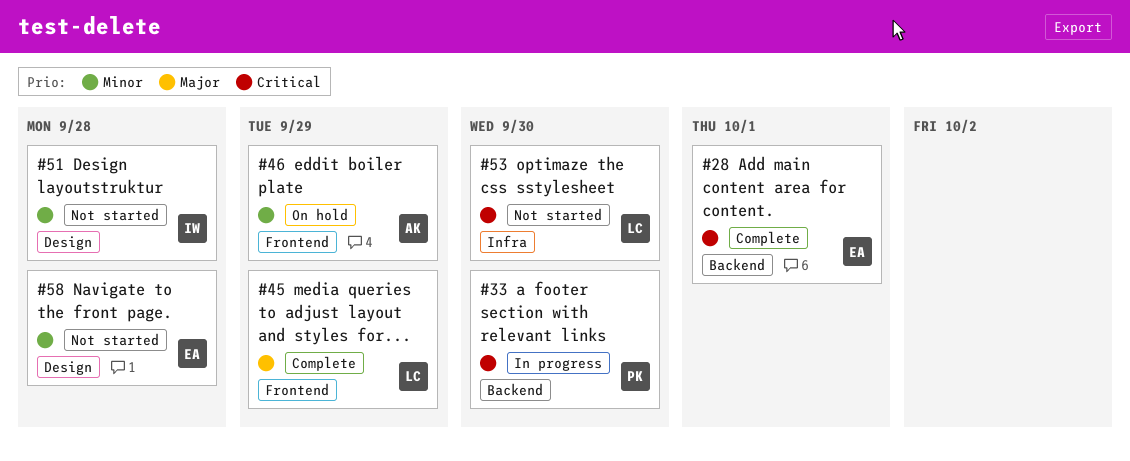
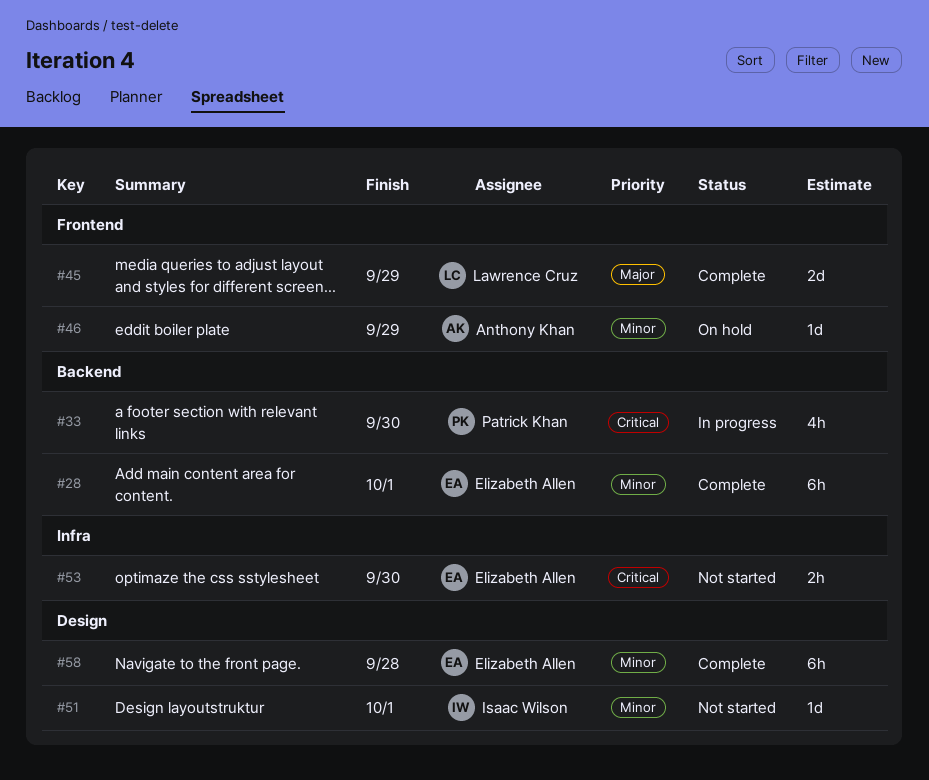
#28, priority: Critical -> Minor
#51, due: Sep 28 -> Oct 1
#53, owner: Lawrence Cruz -> Elizabeth Allen
#58, status: Not started -> Complete

